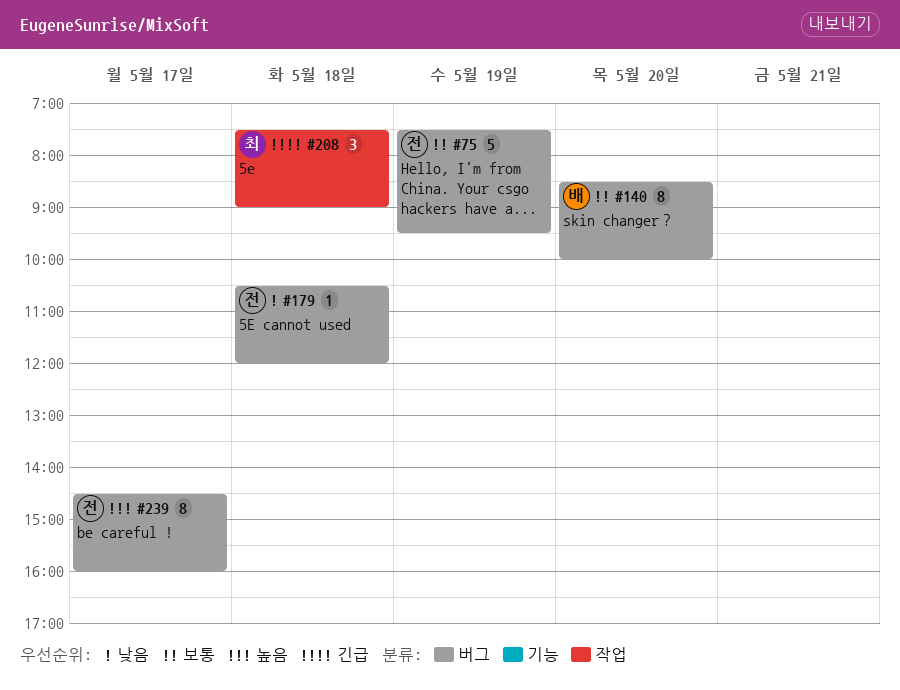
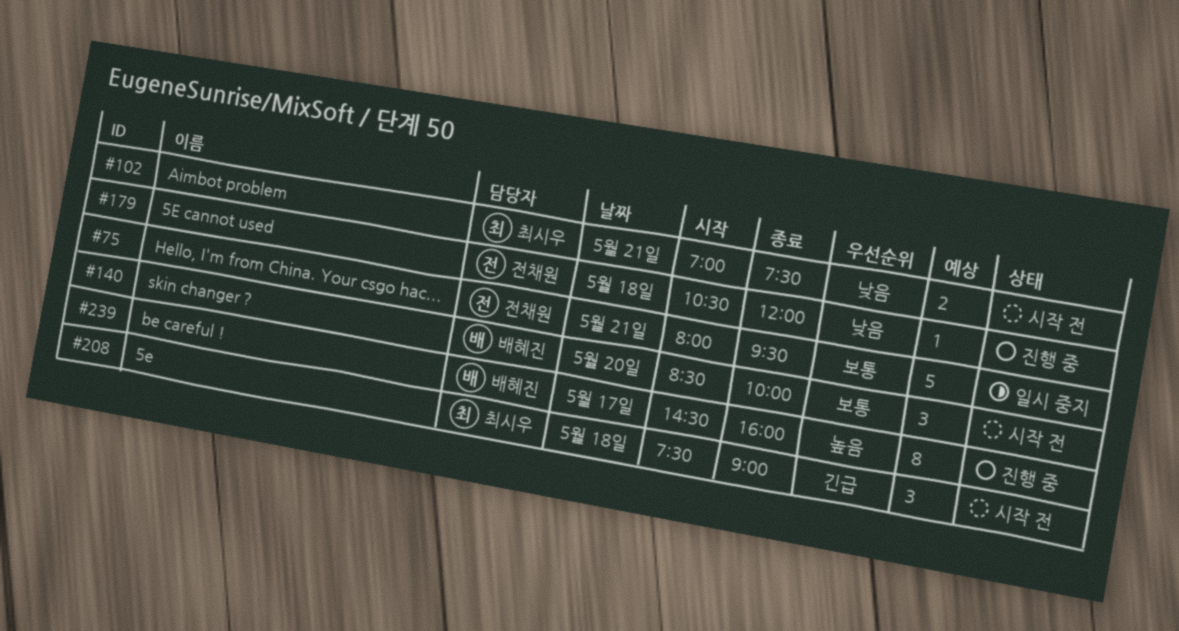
#75, day: May 19 -> May 21
#75, begins: 07:30 -> 08:00
#102: none -> present
#140, estimate: 8 -> 3
#239, owner: 전채원 -> 배혜진

